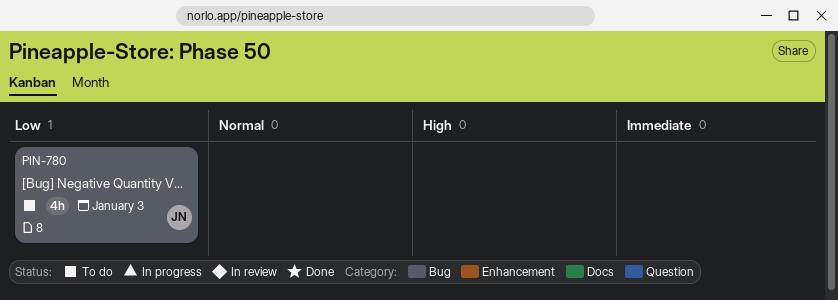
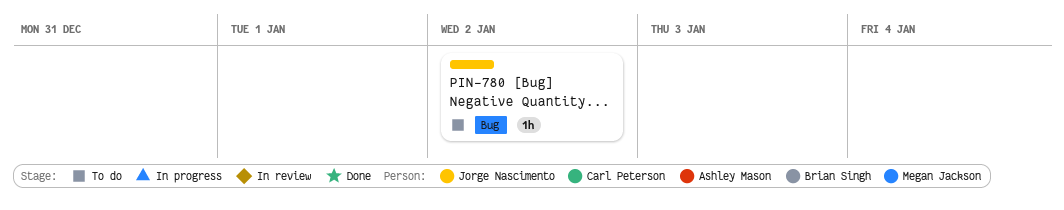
PIN-780, estimate: 4h -> 1h
PIN-780, due: Jan 3 -> Jan 2

